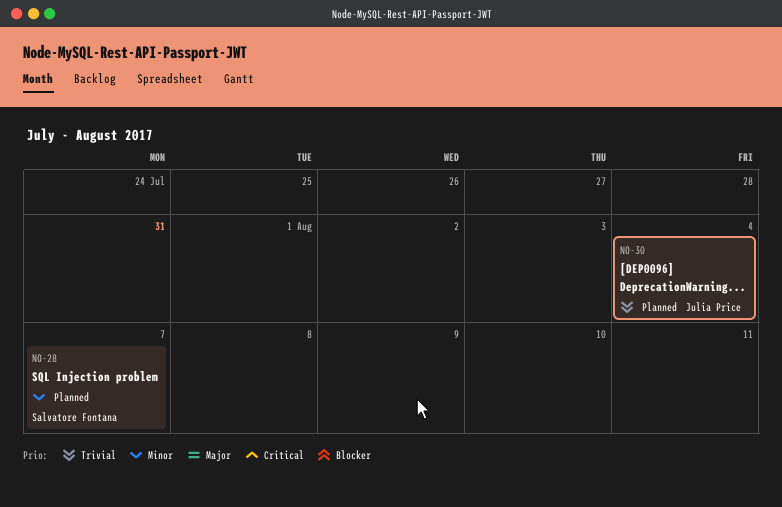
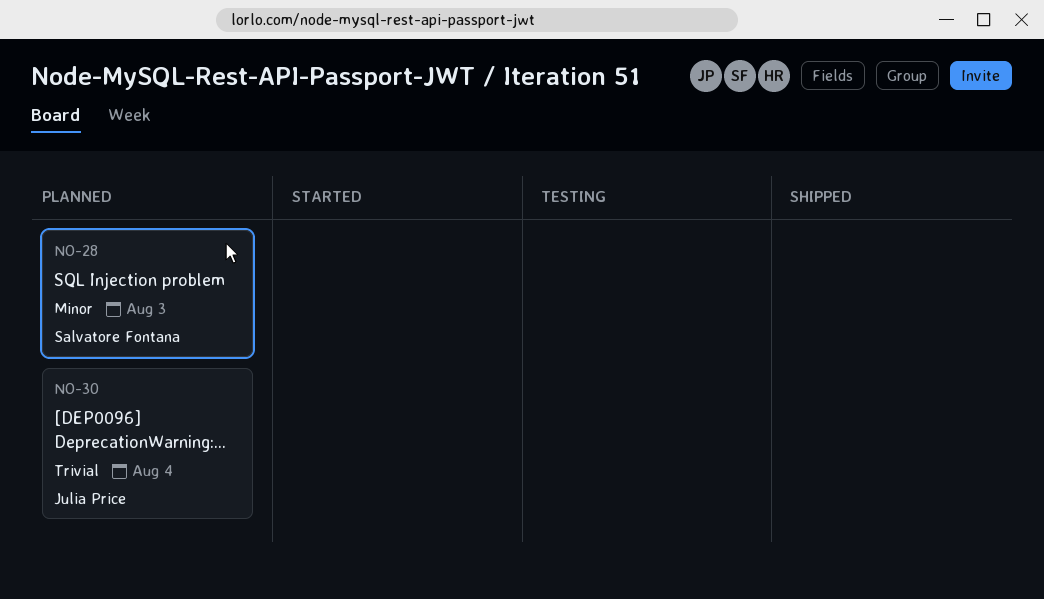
NO-28, due: Aug 7 -> Aug 3

